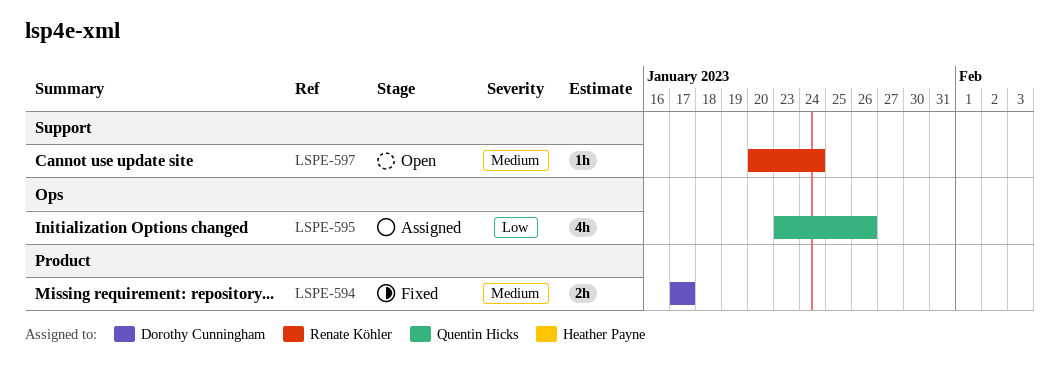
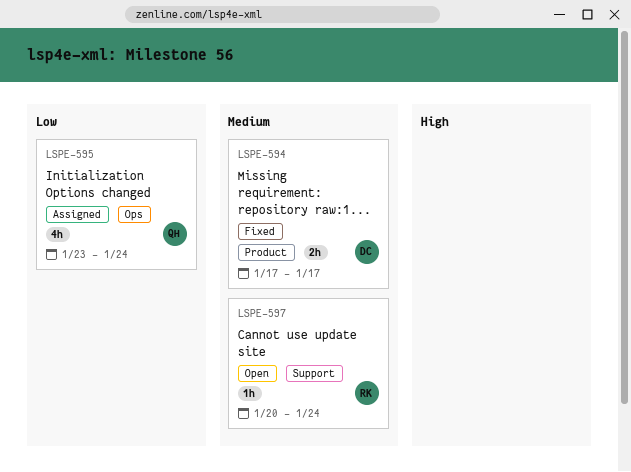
LSPE-595, due: Jan 26 -> Jan 24

